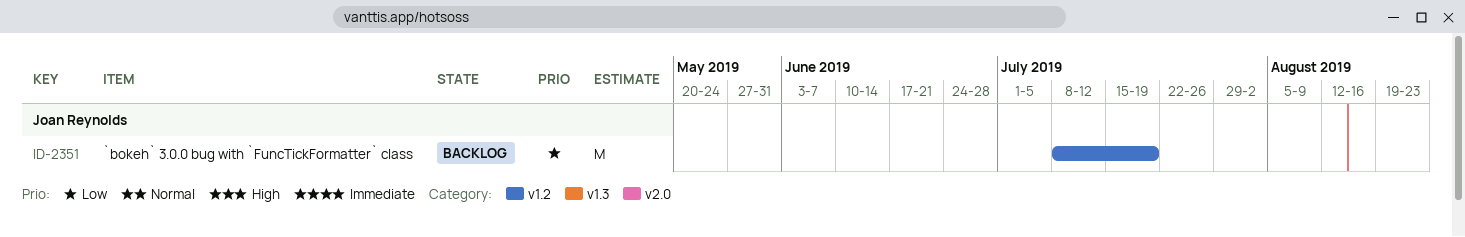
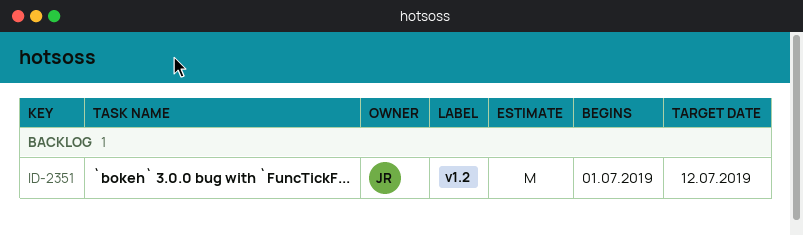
ID-2351, start: Jul 8 -> Jul 1
ID-2351, due: Jul 19 -> Jul 12

